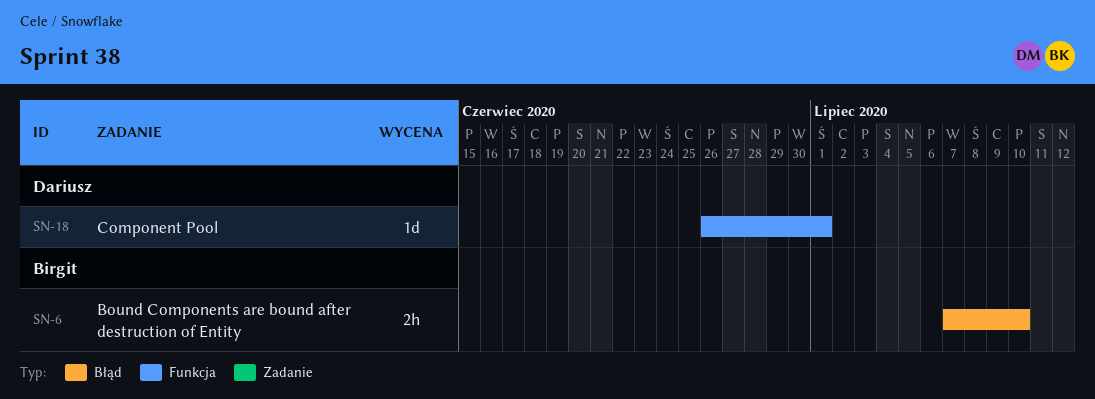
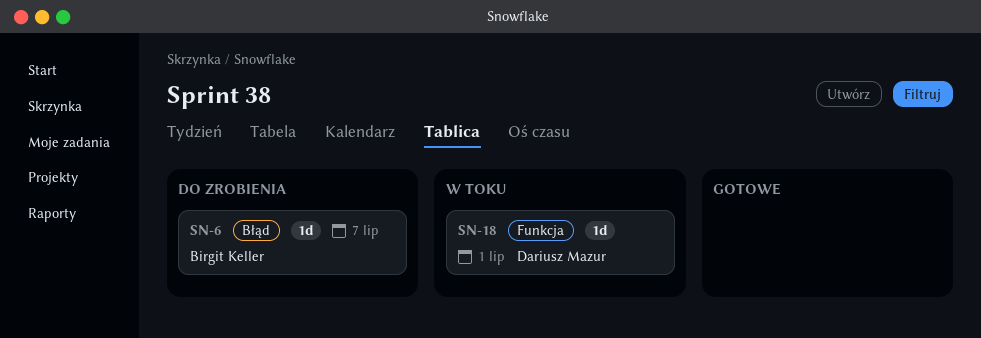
SN-6, estimate: 2h -> 1d
SN-6, due: Jul 10 -> Jul 7

